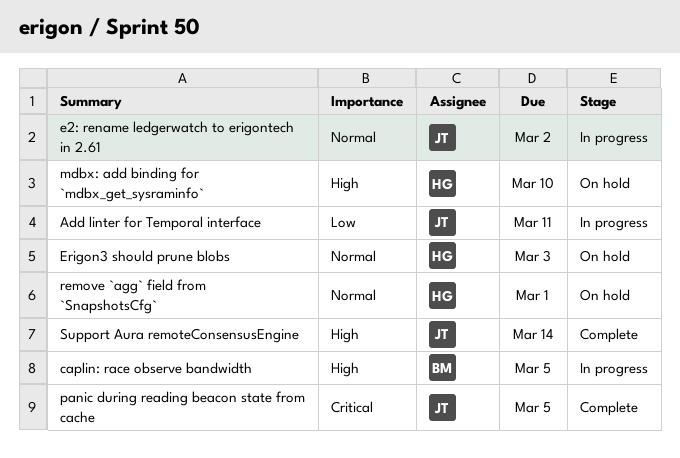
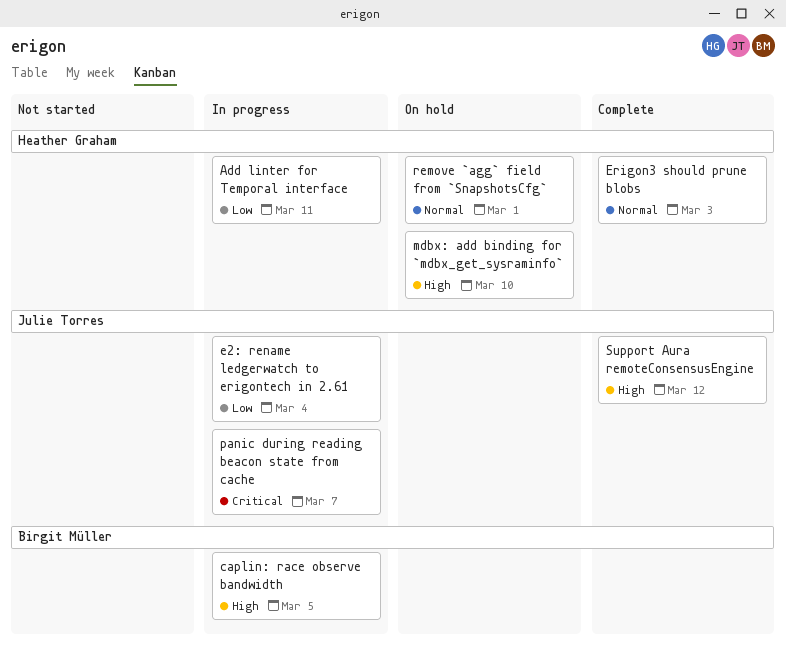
Add linter for Temporal interface, owner: Julie Torres -> Heather Graham
e2: rename ledgerwatch to erigontech in 2.61, priority: Normal -> Low
e2: rename ledgerwatch to erigontech in 2.61, due: Mar 2 -> Mar 4
Erigon3 should prune blobs, status: On hold -> Complete
panic during reading beacon state from cache, status: Complete -> In progress
panic during reading beacon state from cache, due: Mar 5 -> Mar 7
Support Aura remoteConsensusEngine, due: Mar 14 -> Mar 12

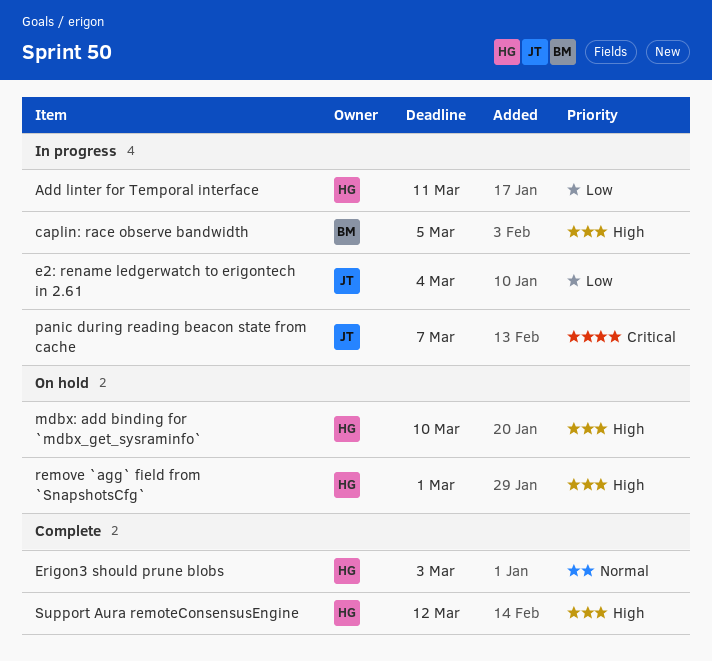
remove `agg` field from `SnapshotsCfg`, priority: Normal -> High
Support Aura remoteConsensusEngine, owner: Julie Torres -> Heather Graham

